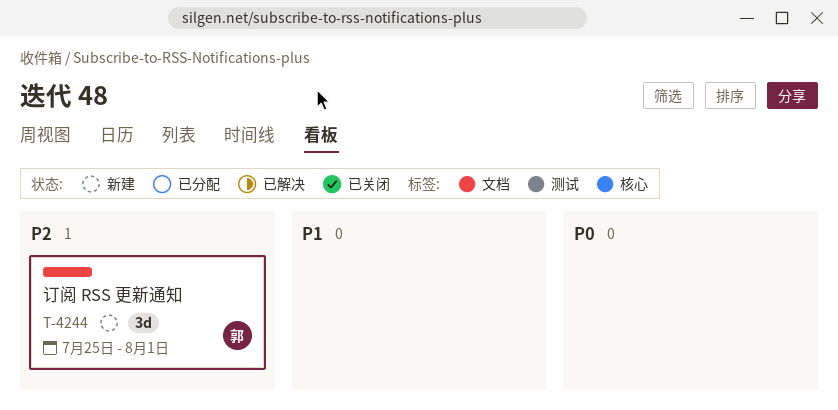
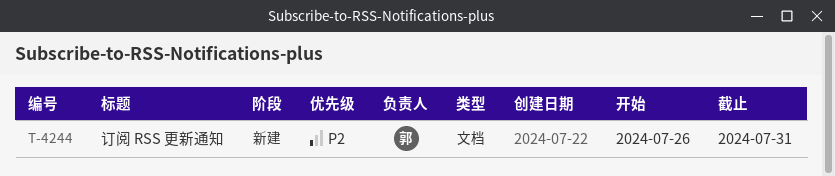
T-4244, start: Jul 25 -> Jul 26
T-4244, due: Aug 1 -> Jul 31

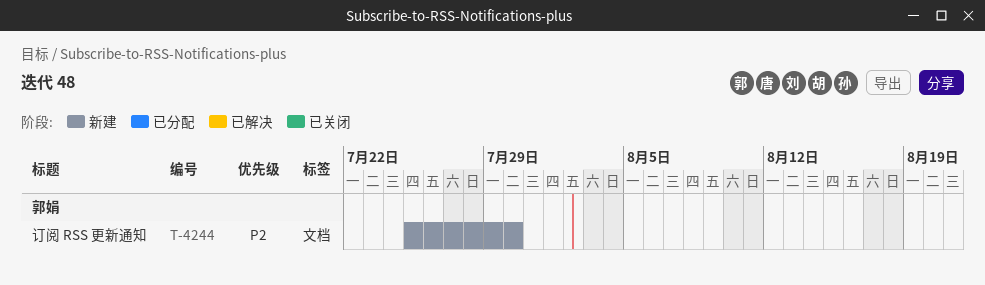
T-4244, start: Jul 26 -> Jul 25
T-4244, due: Jul 31 -> Jul 30

